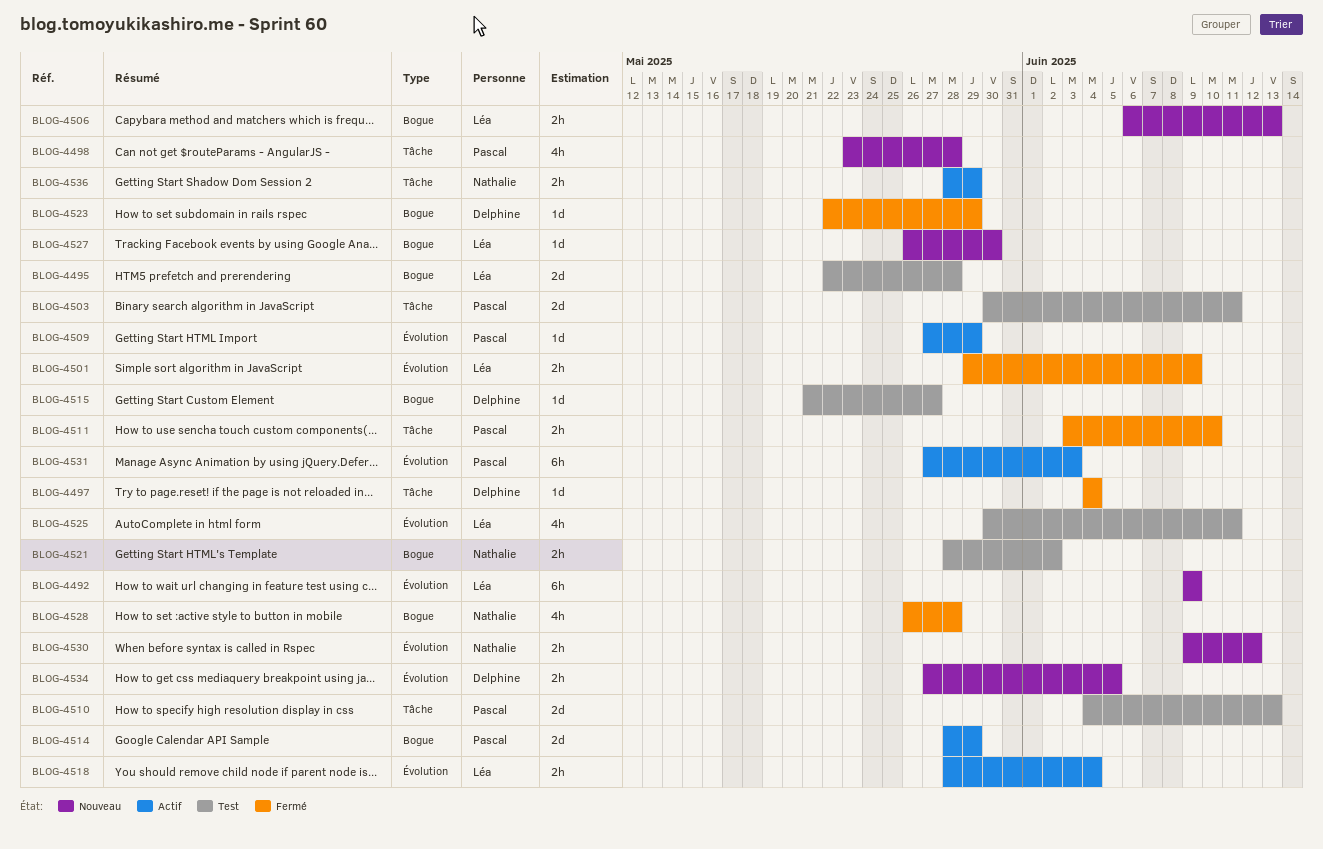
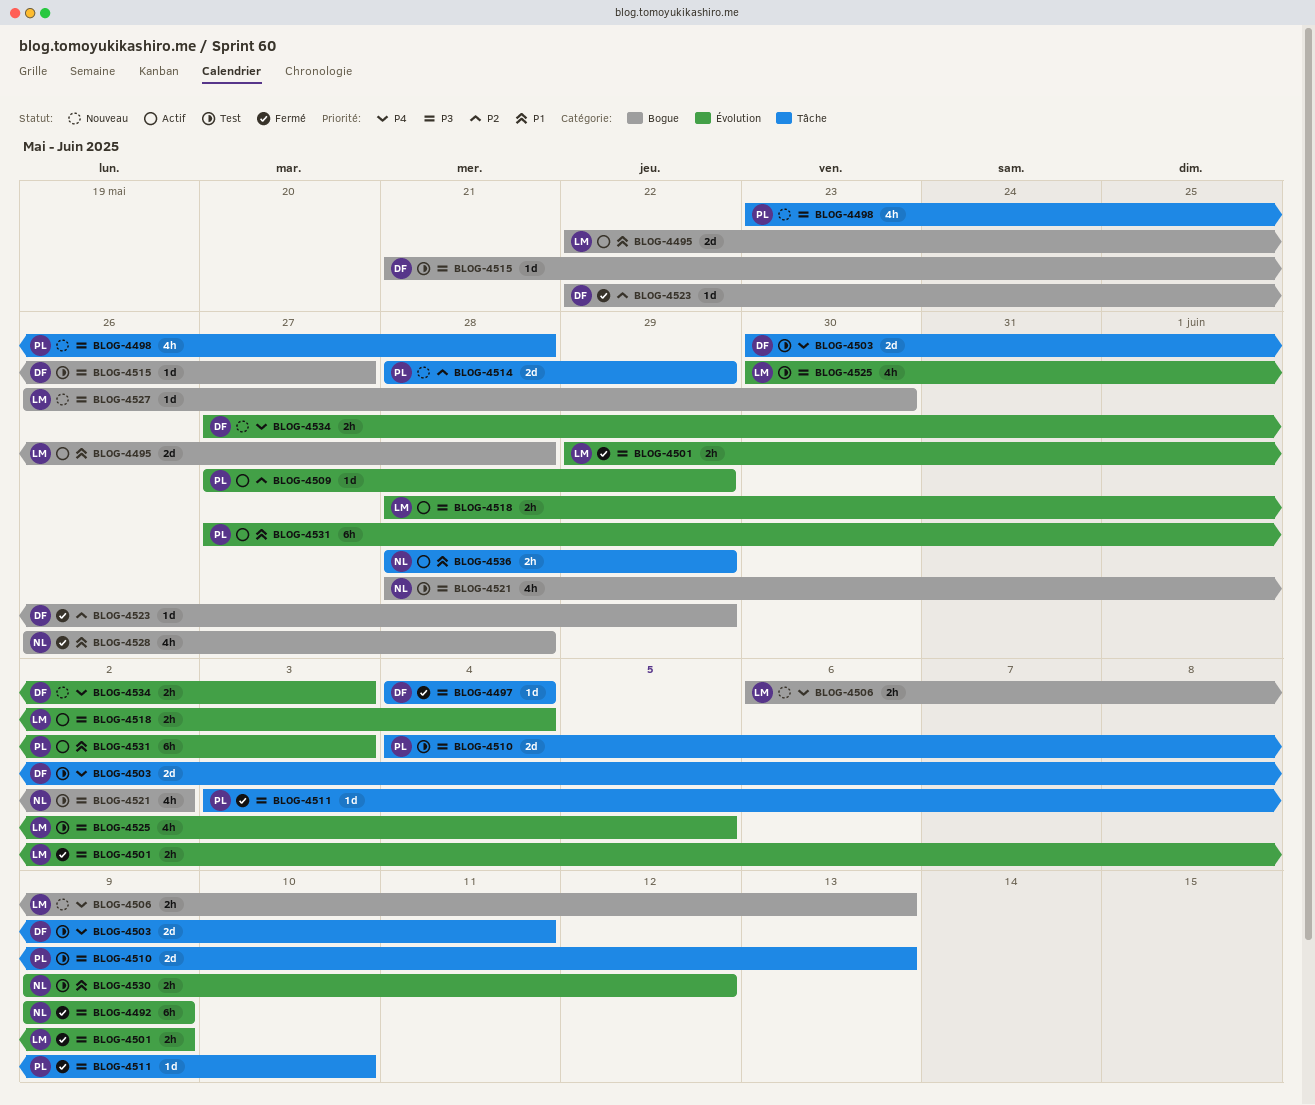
BLOG-4492, status: Nouveau -> Fermé
BLOG-4492, owner: Léa -> Nathalie
BLOG-4495, status: Test -> Actif
BLOG-4503, owner: Pascal -> Delphine
BLOG-4511, estimate: 2h -> 1d
BLOG-4514, status: Actif -> Nouveau
BLOG-4514, label: Bogue -> Tâche
BLOG-4521, estimate: 2h -> 4h
BLOG-4525, due: Jun 11 -> Jun 5
BLOG-4530, status: Nouveau -> Test
BLOG-4534, due: Jun 5 -> Jun 3

